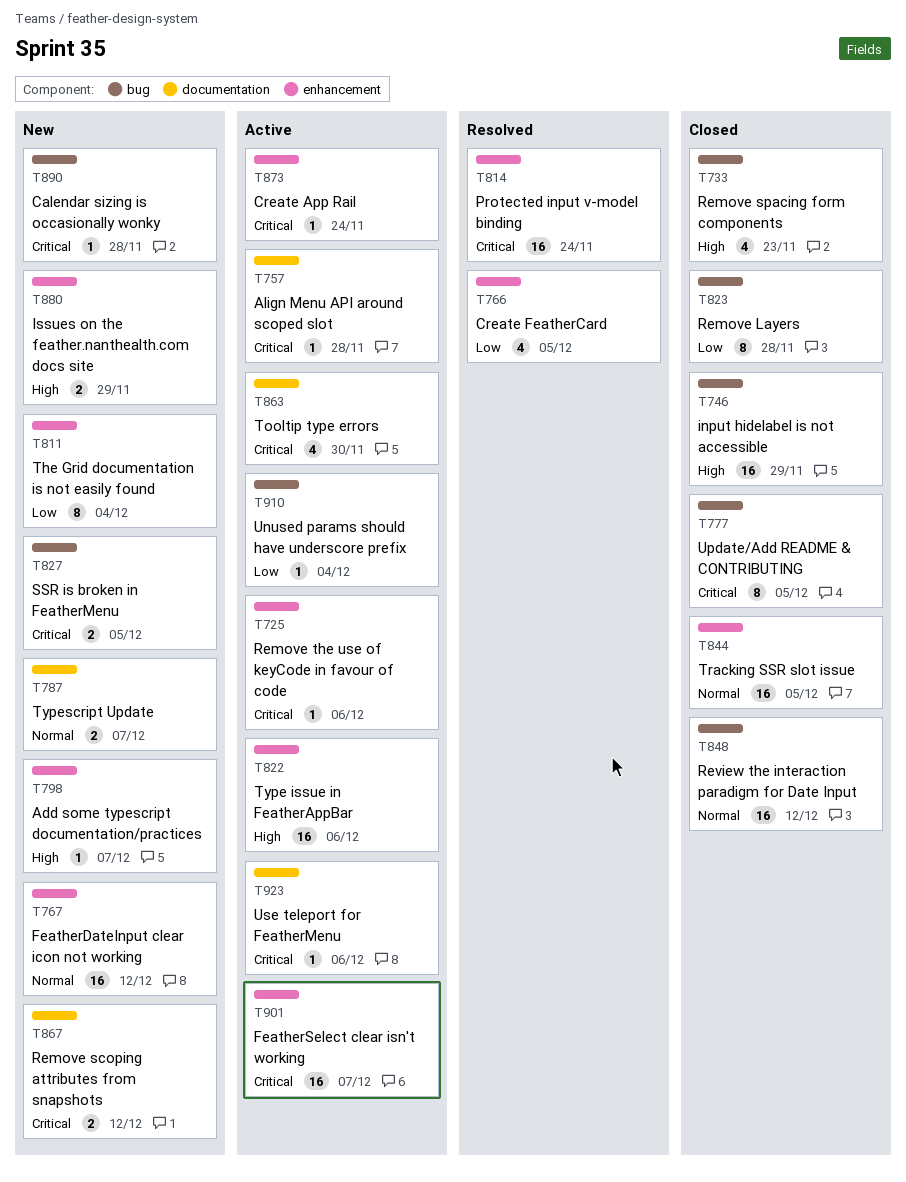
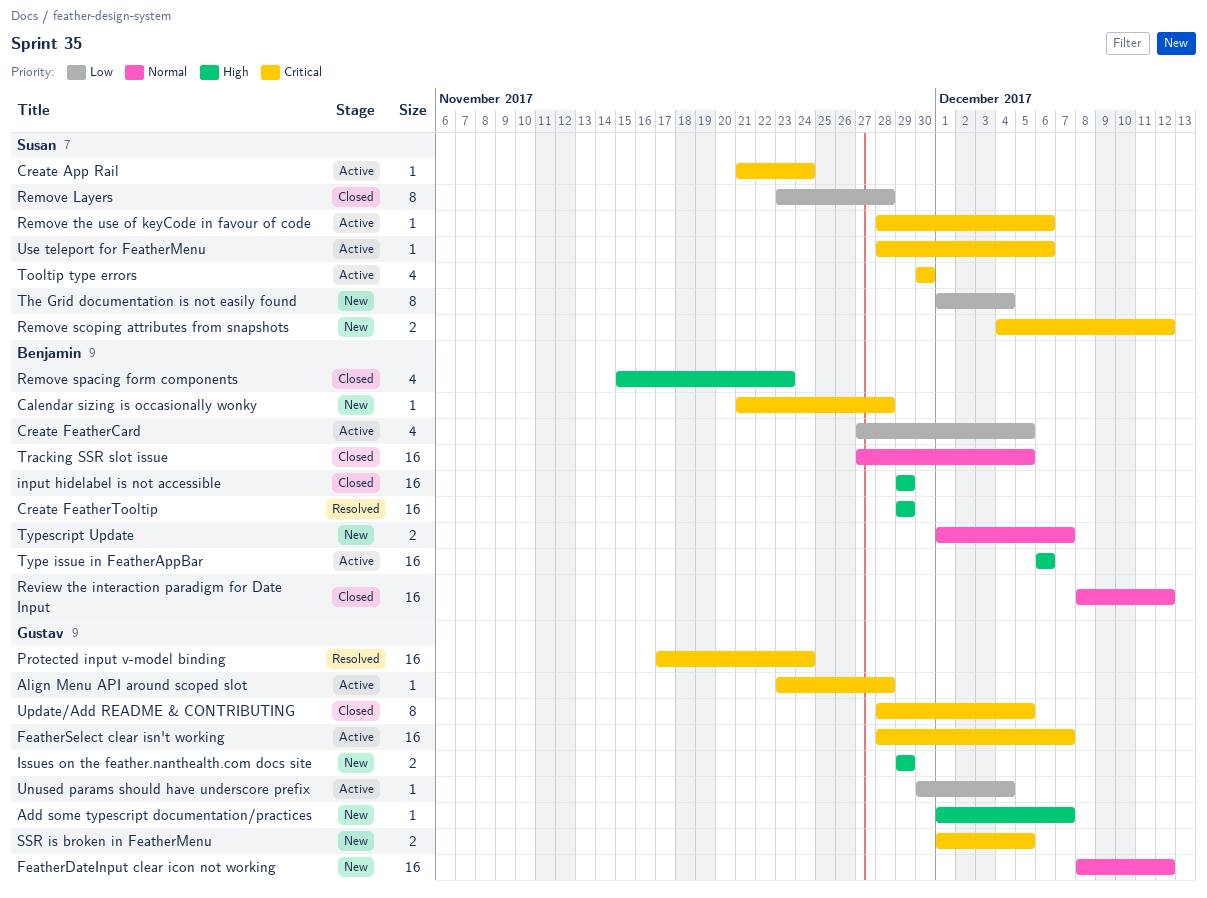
Create FeatherCard, status: Resolved -> Active
Create FeatherTooltip: none -> present

